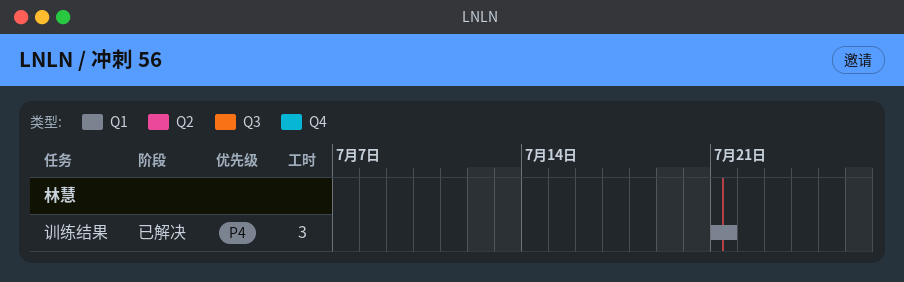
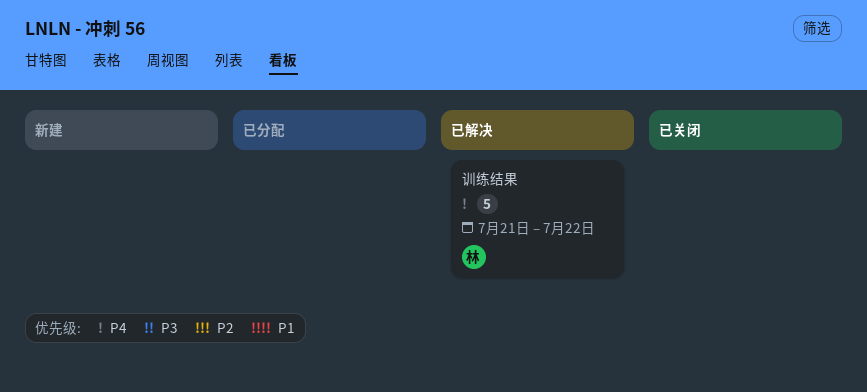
训练结果, estimate: 3 -> 5
训练结果, due: Jul 21 -> Jul 22

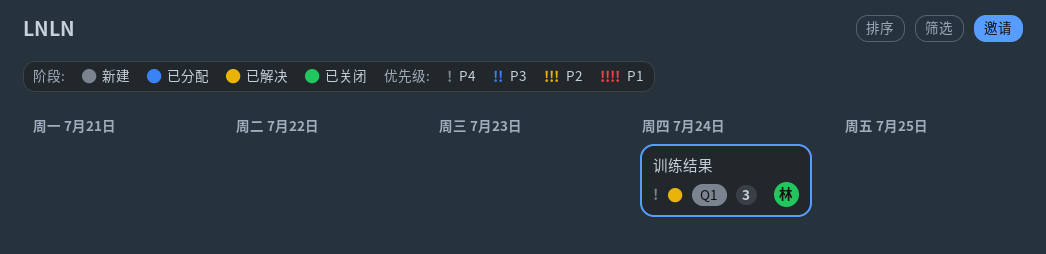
训练结果, estimate: 5 -> 3
训练结果, due: Jul 22 -> Jul 24

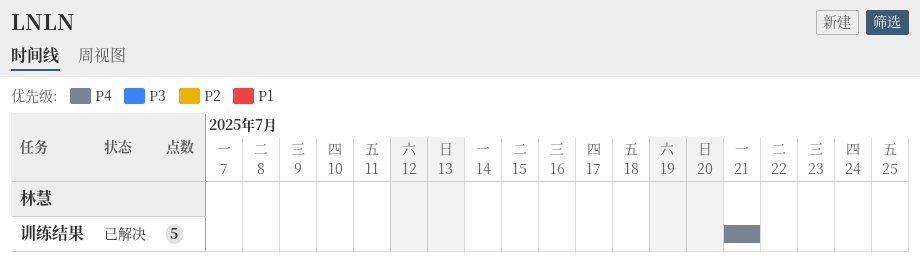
训练结果, estimate: 3 -> 5
训练结果, due: Jul 24 -> Jul 21

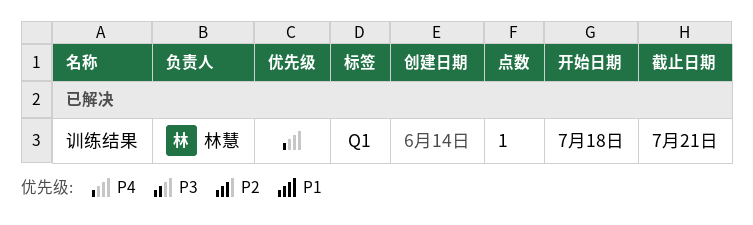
训练结果, estimate: 5 -> 1
训练结果, start: Jul 21 -> Jul 18

